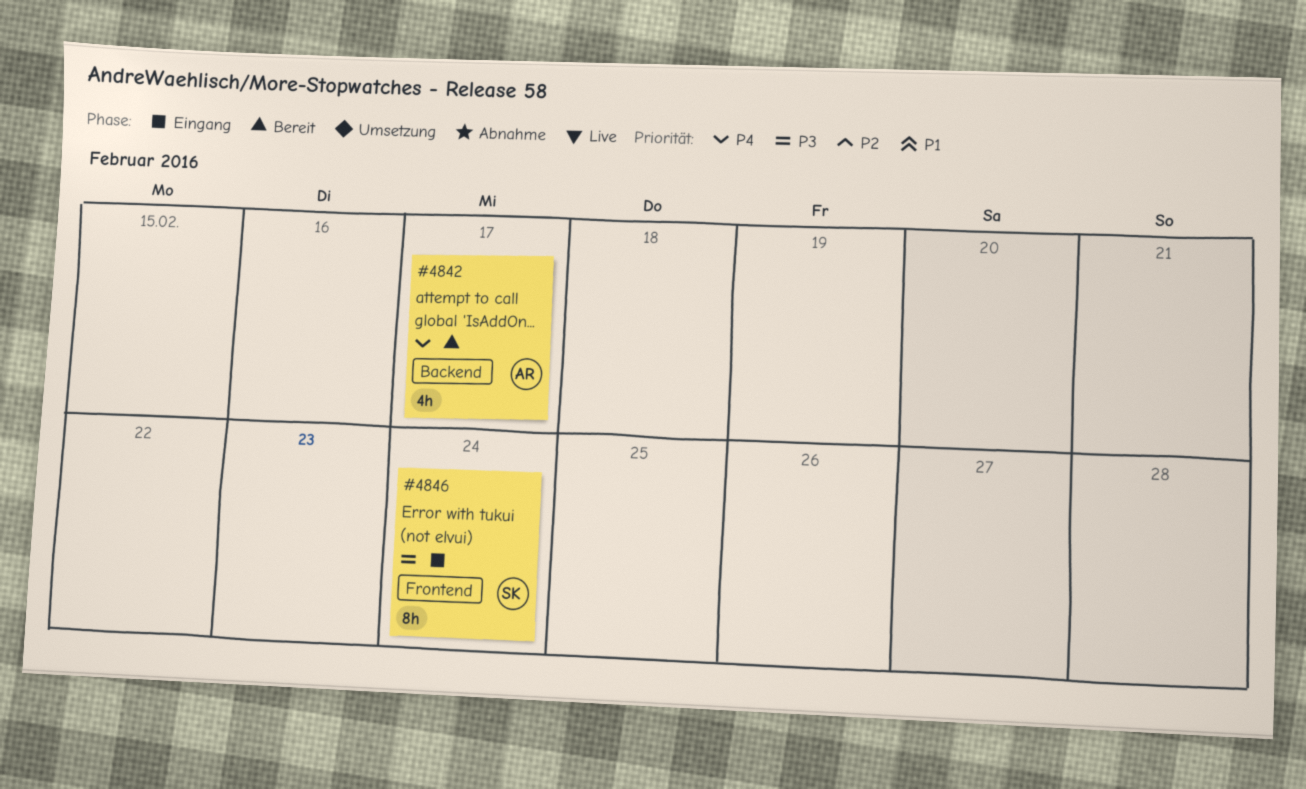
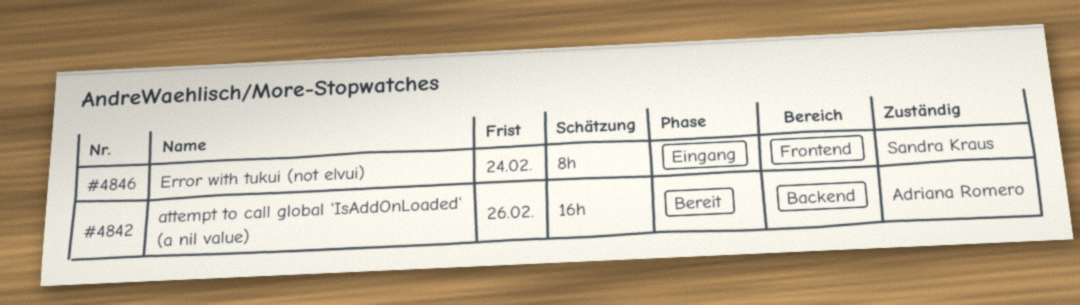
#4842, estimate: 4h -> 16h
#4842, due: Feb 17 -> Feb 26

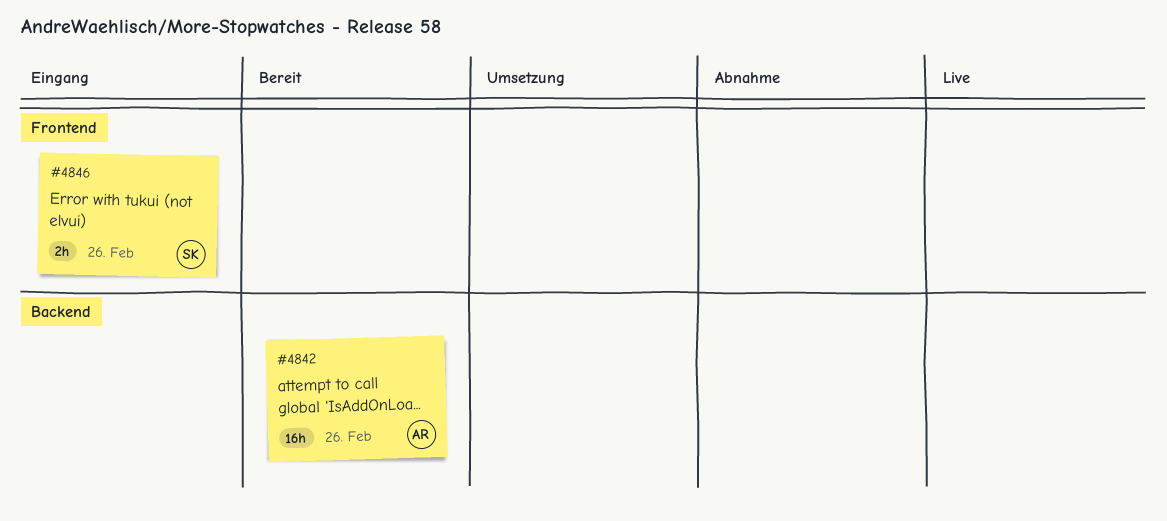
#4846, estimate: 8h -> 2h
#4846, due: Feb 24 -> Feb 26

